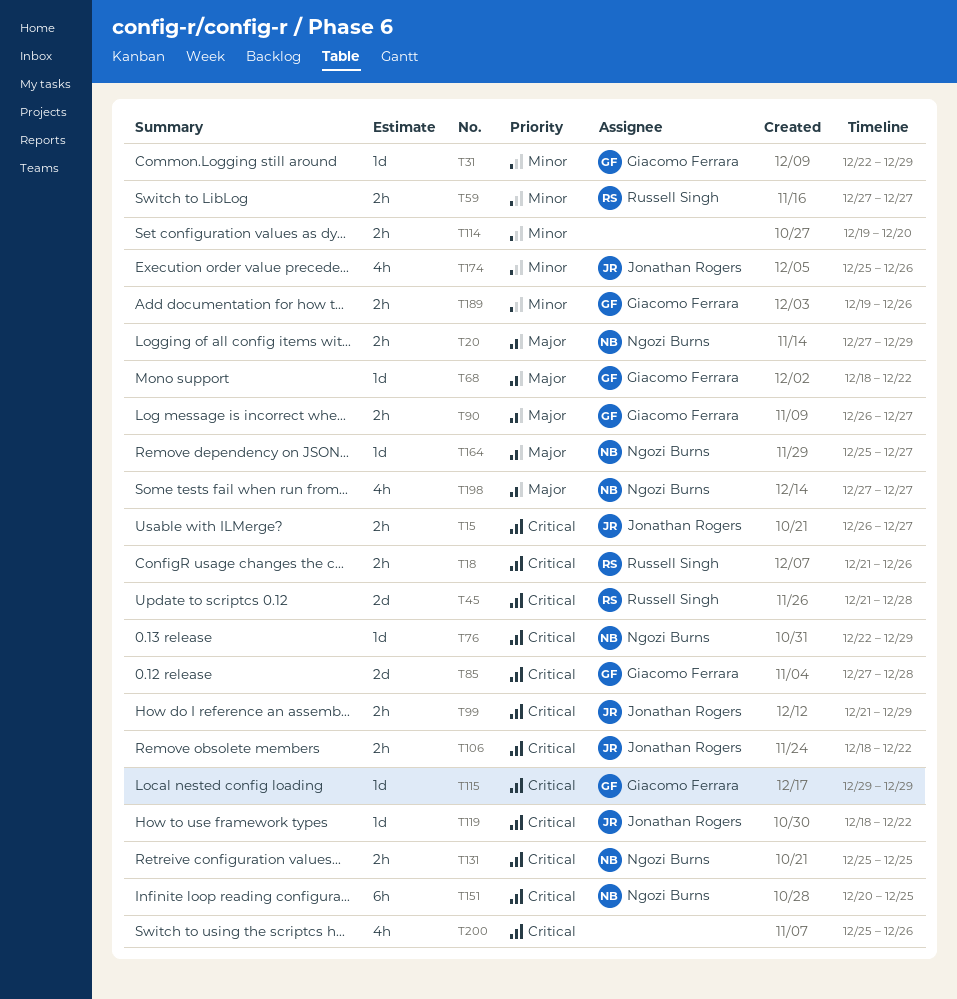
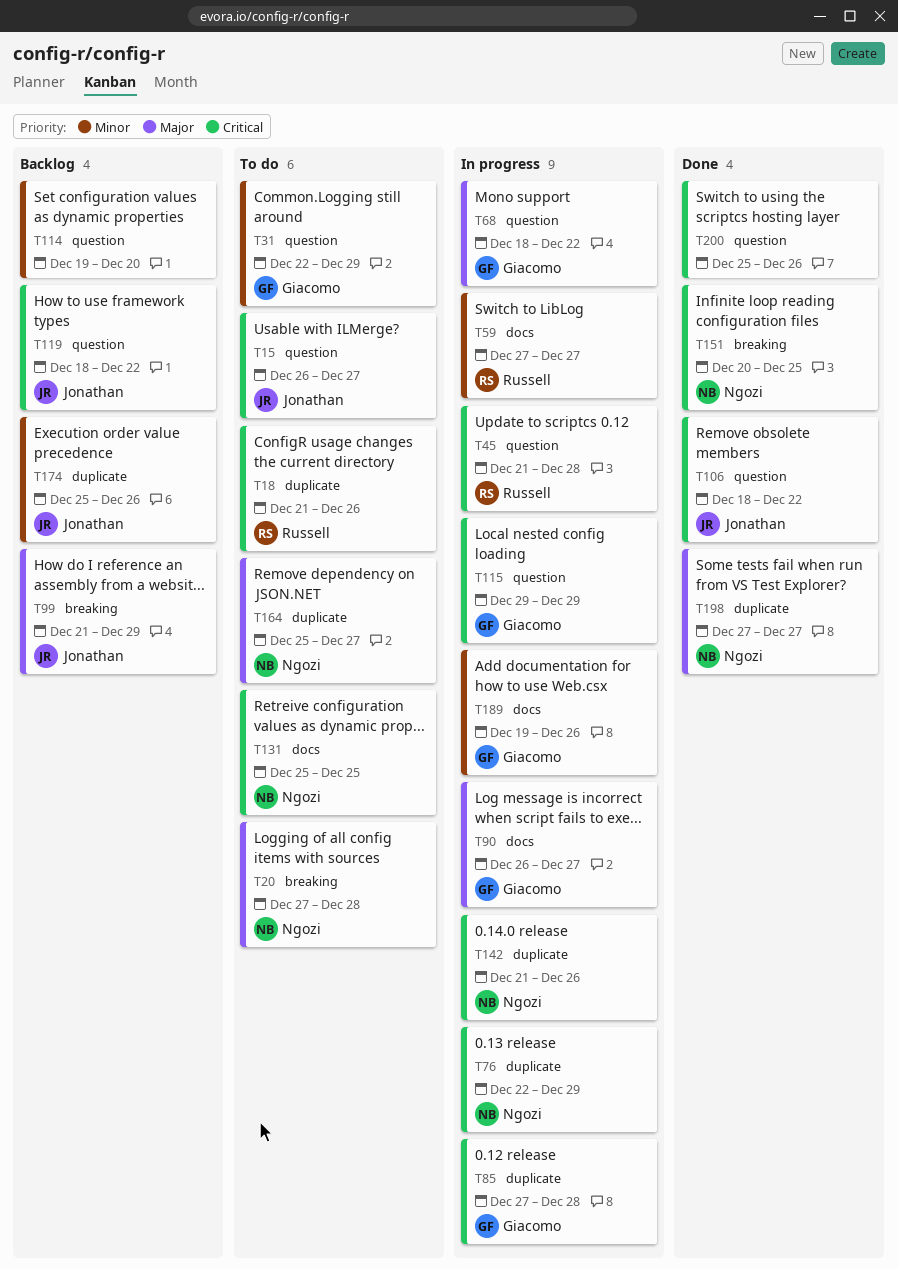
T20, due: Dec 29 -> Dec 28
T99, priority: Critical -> Major
T142: none -> present

